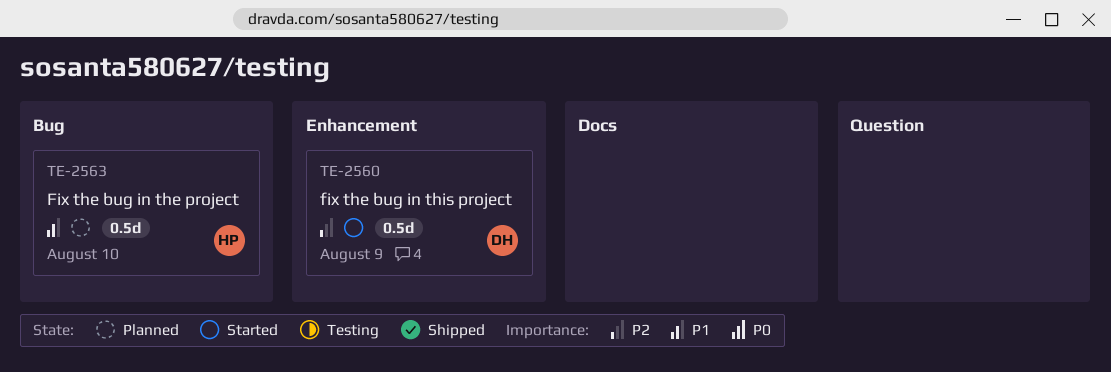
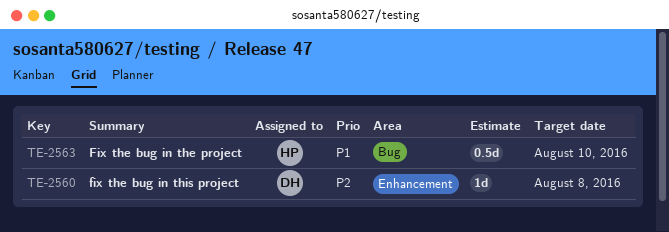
TE-2560, estimate: 0.5d -> 1d
TE-2560, due: Aug 9 -> Aug 8

